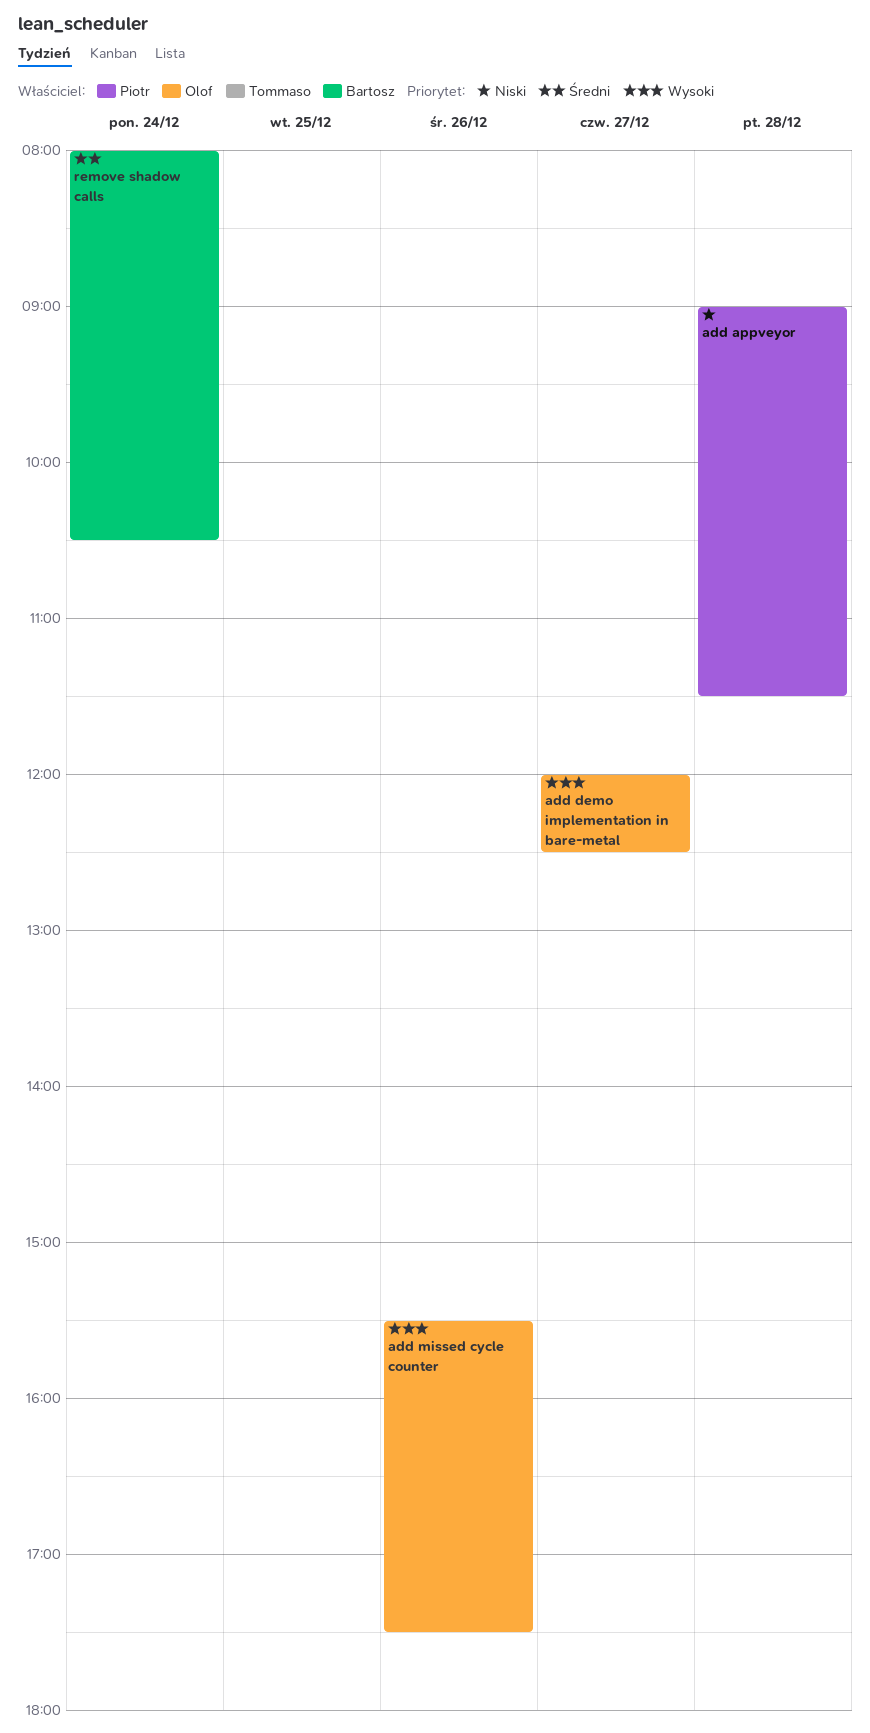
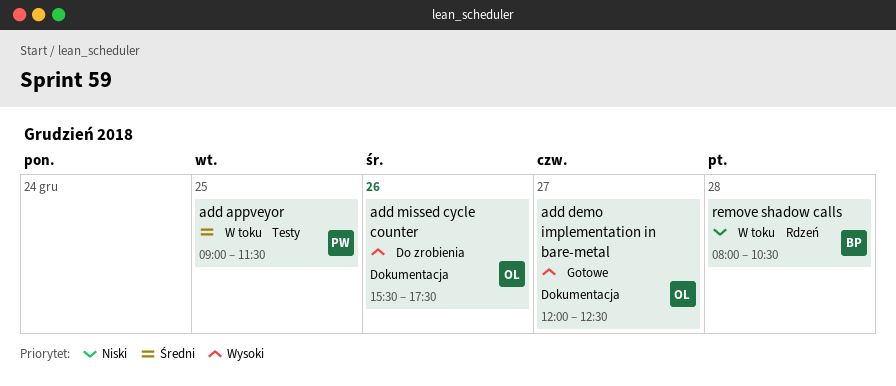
add appveyor, priority: Niski -> Średni
add appveyor, day: Dec 28 -> Dec 25
remove shadow calls, priority: Średni -> Niski
remove shadow calls, day: Dec 24 -> Dec 28

